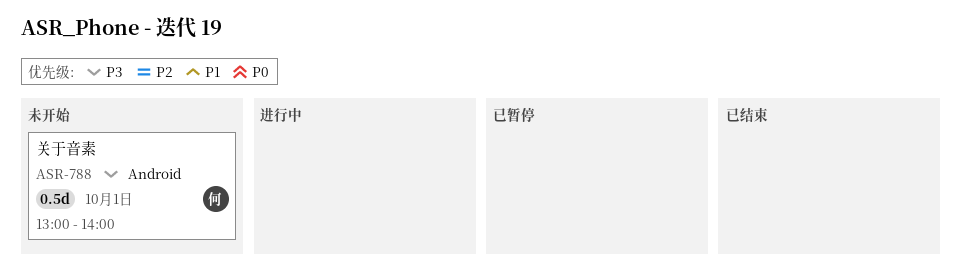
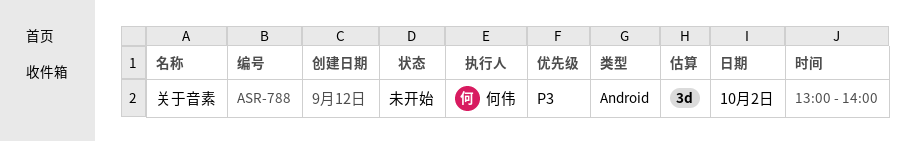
ASR-788, estimate: 0.5d -> 3d
ASR-788, day: Oct 1 -> Oct 2

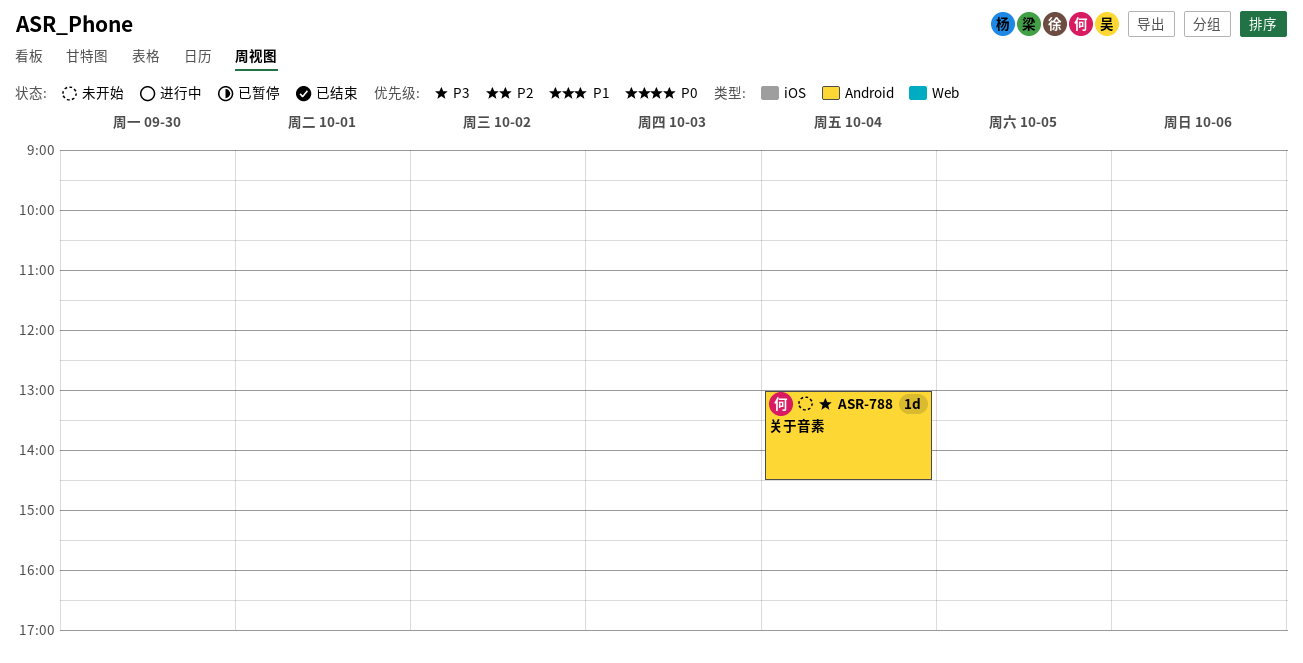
ASR-788, estimate: 3d -> 1d
ASR-788, day: Oct 2 -> Oct 4
ASR-788, ends: 14:00 -> 14:30

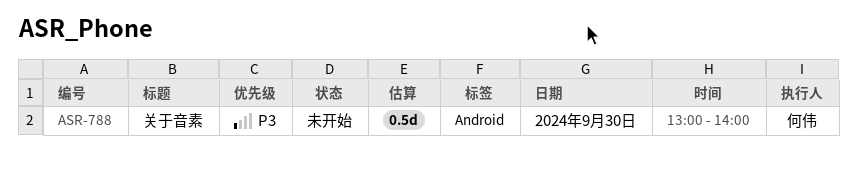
ASR-788, estimate: 1d -> 0.5d
ASR-788, day: Oct 4 -> Sep 30
ASR-788, ends: 14:30 -> 14:00

